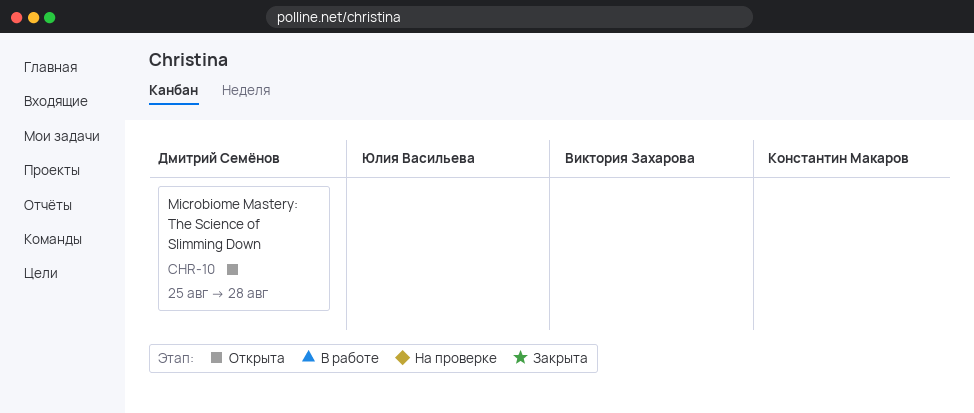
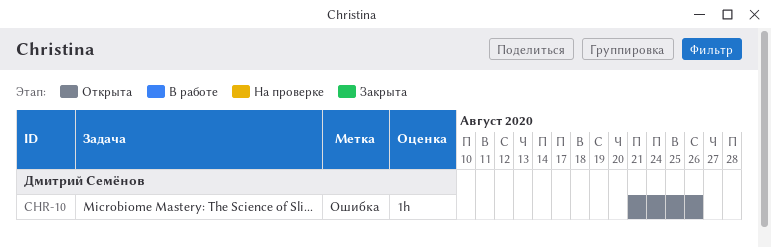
CHR-10, start: Aug 25 -> Aug 21
CHR-10, due: Aug 28 -> Aug 26

